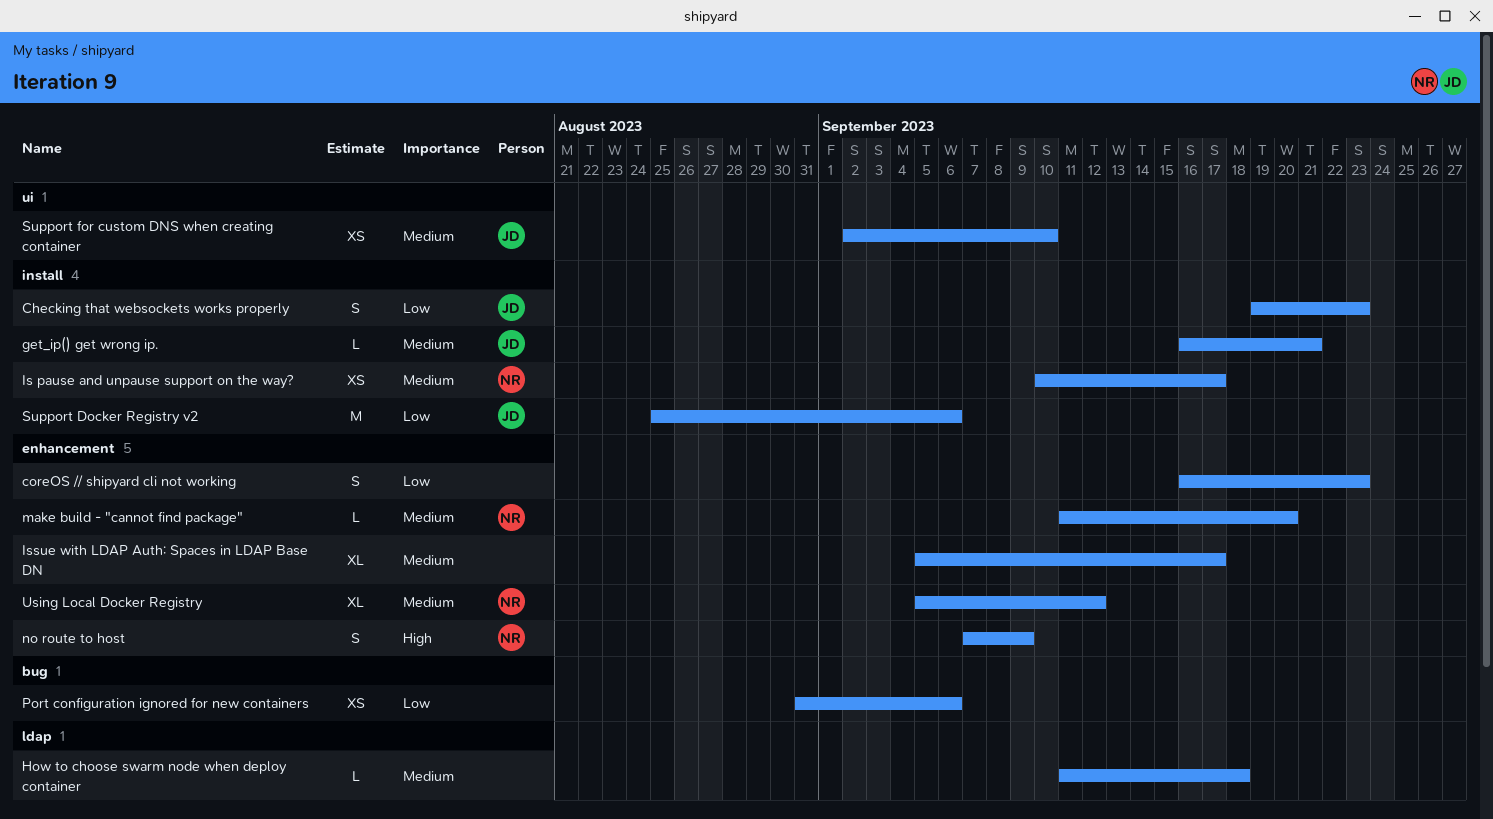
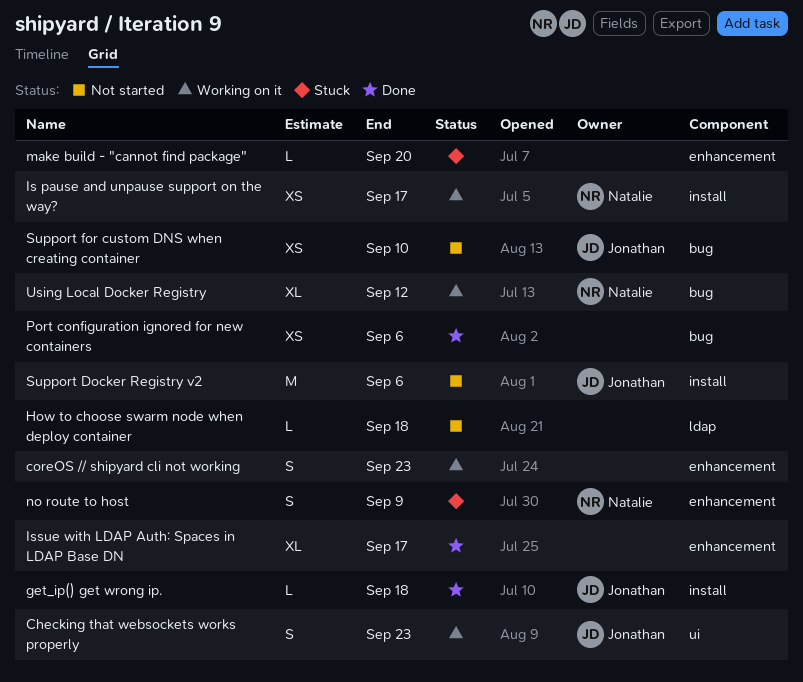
Checking that websockets works properly, label: install -> ui
get_ip() get wrong ip., due: Sep 21 -> Sep 18
make build - "cannot find package", owner: Natalie -> none
Support for custom DNS when creating container, label: ui -> bug
Using Local Docker Registry, label: enhancement -> bug

